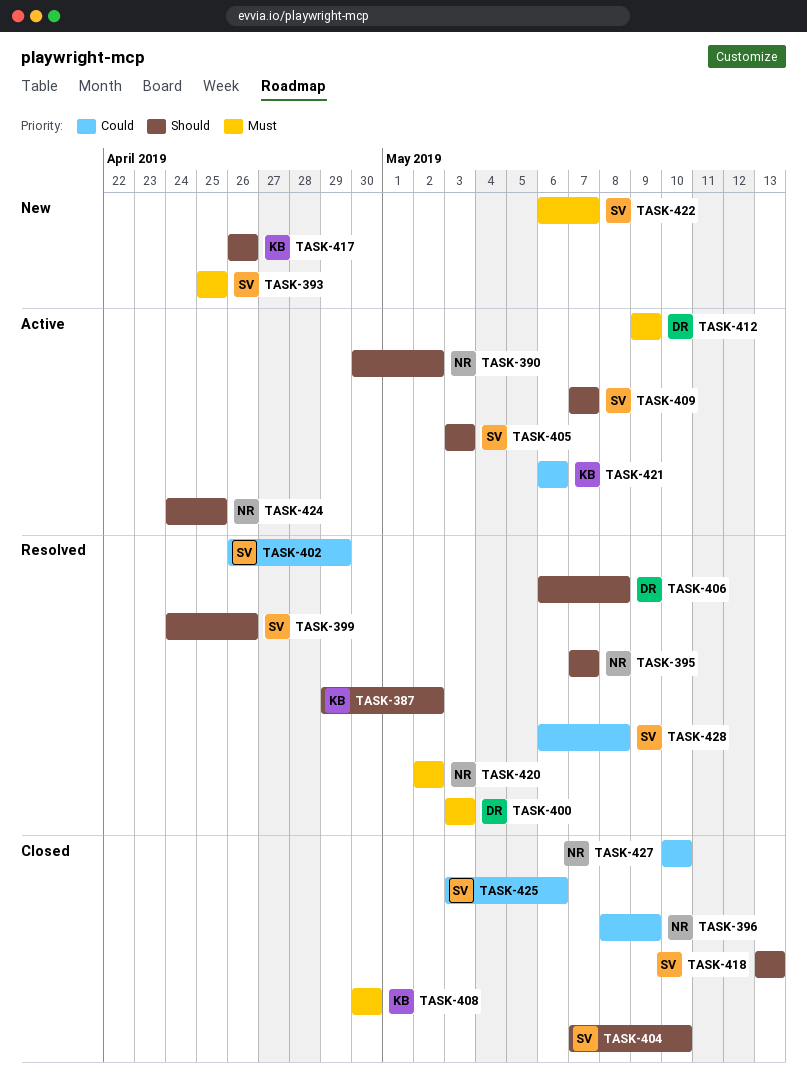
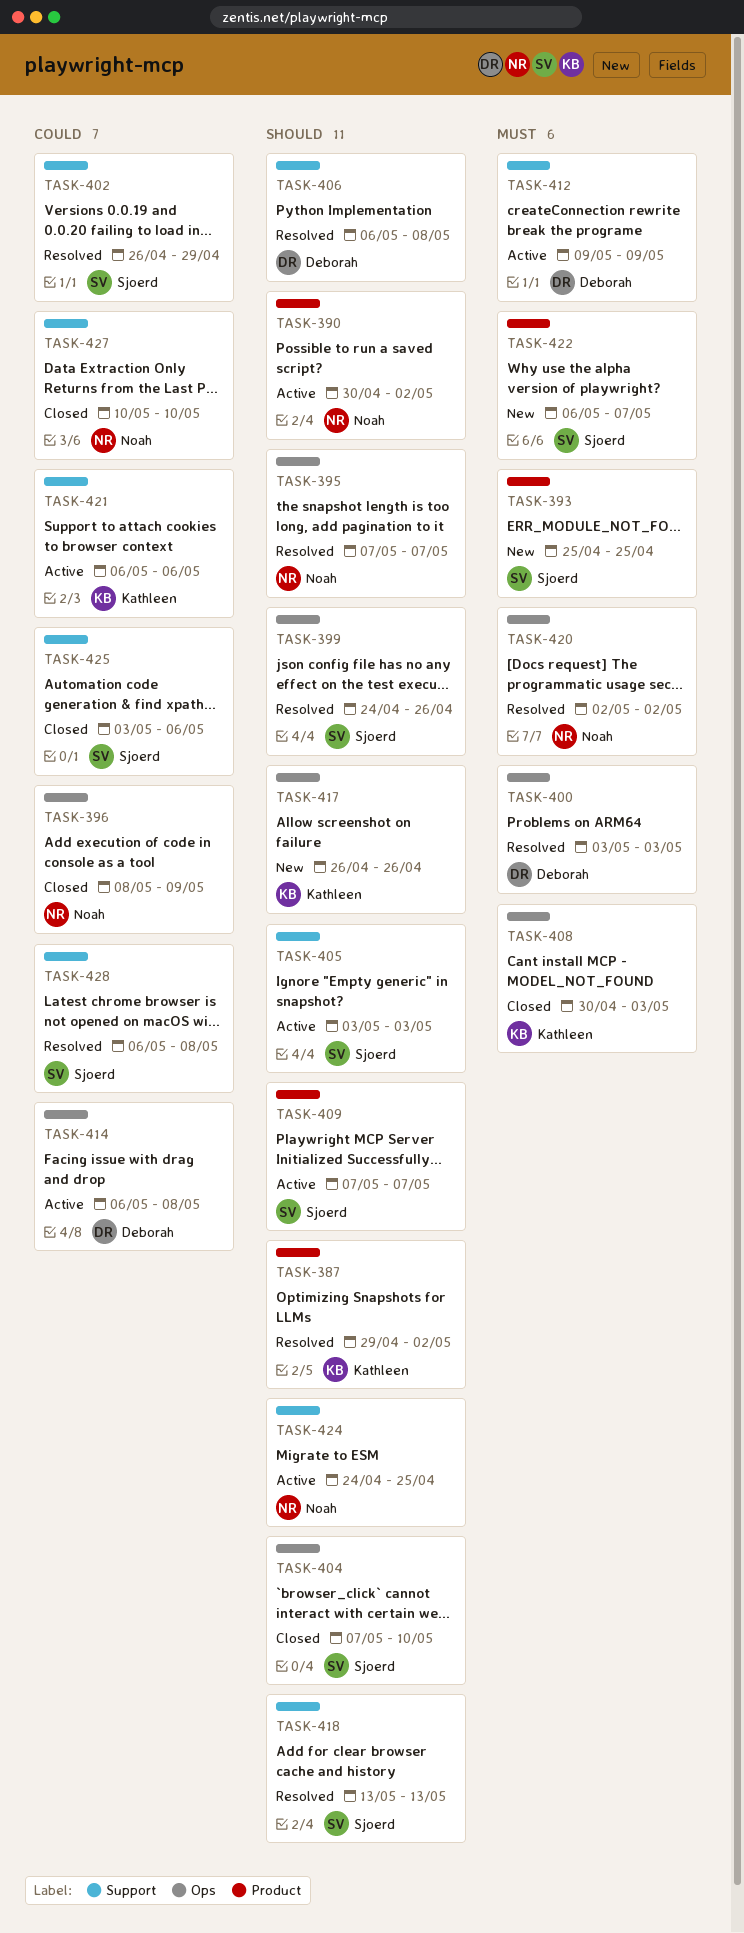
TASK-408, due: Apr 30 -> May 3
TASK-414: none -> present
TASK-418, status: Closed -> Resolved

